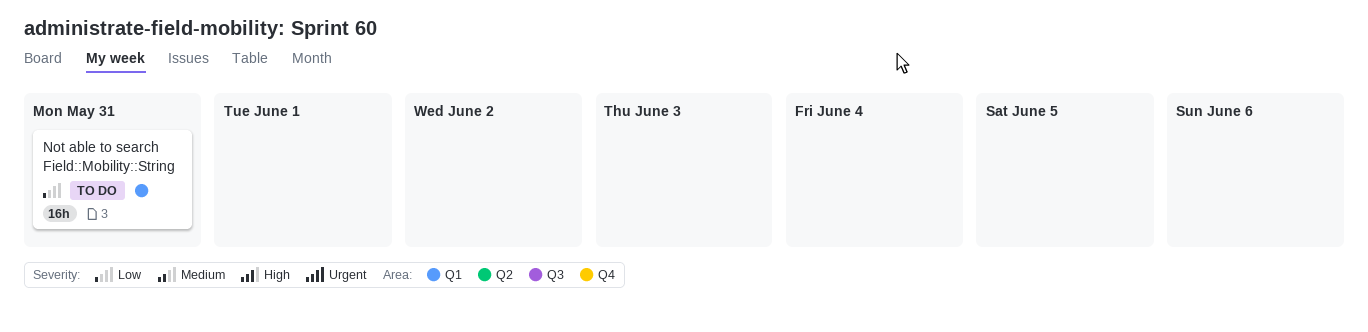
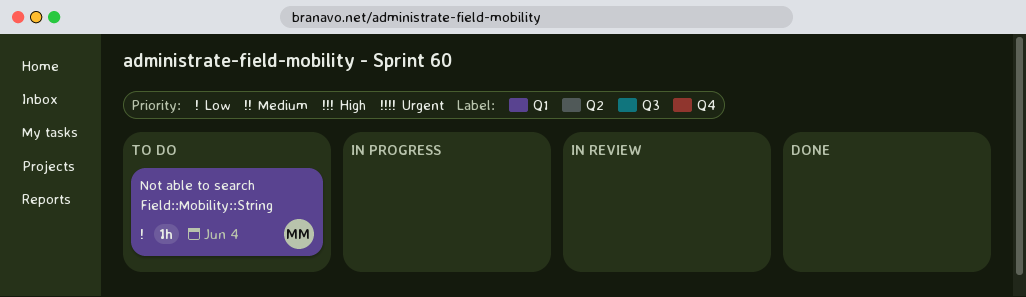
Not able to search Field::Mobility::String, estimate: 16h -> 1h
Not able to search Field::Mobility::String, due: May 31 -> Jun 4

